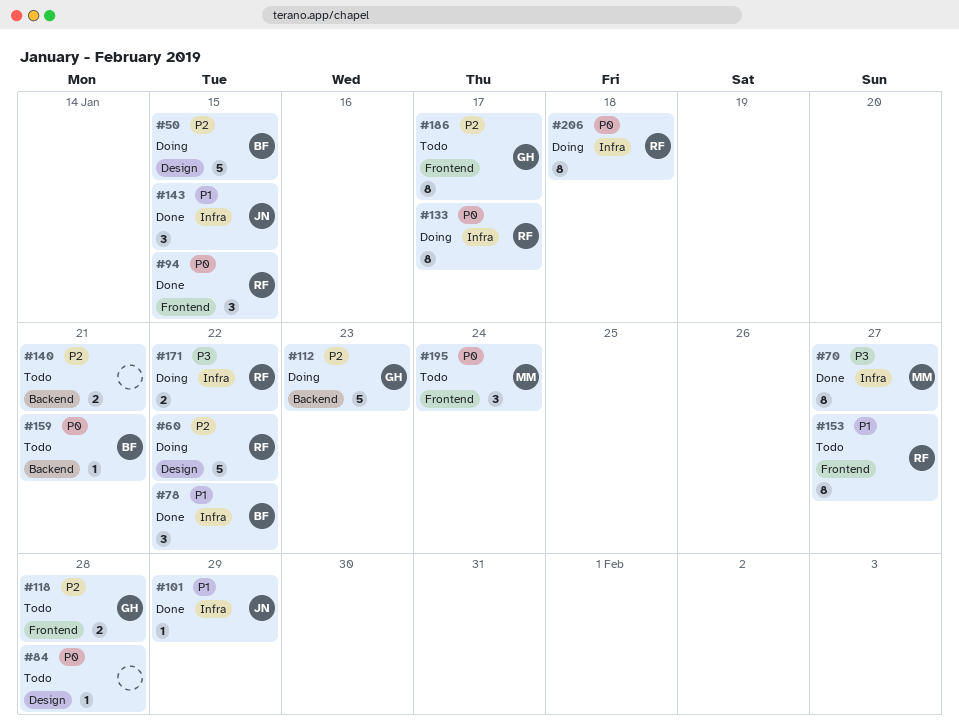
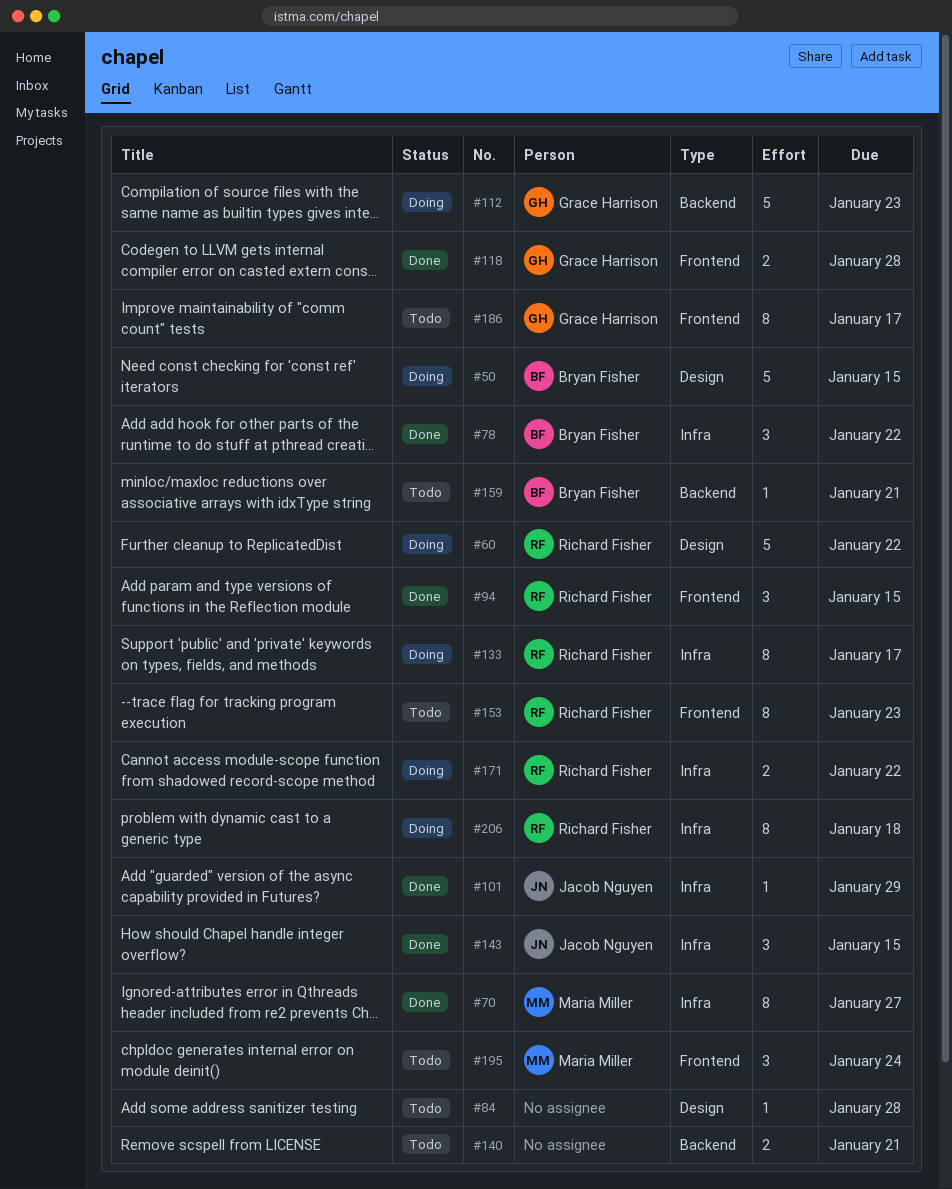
#118, status: Todo -> Done
#153, due: Jan 27 -> Jan 23

